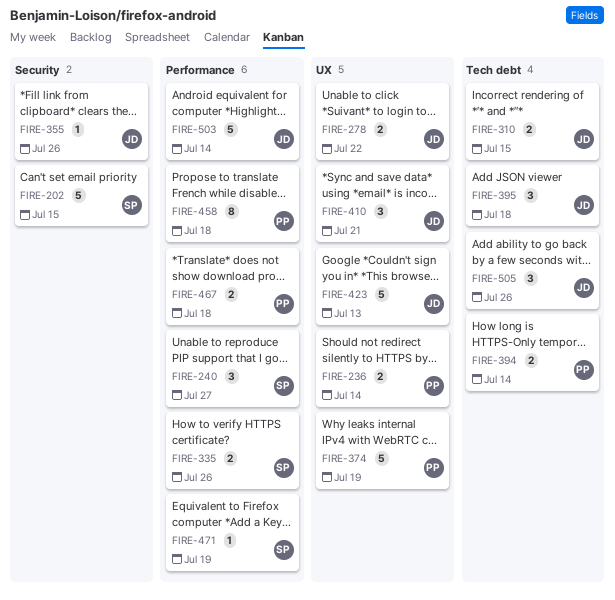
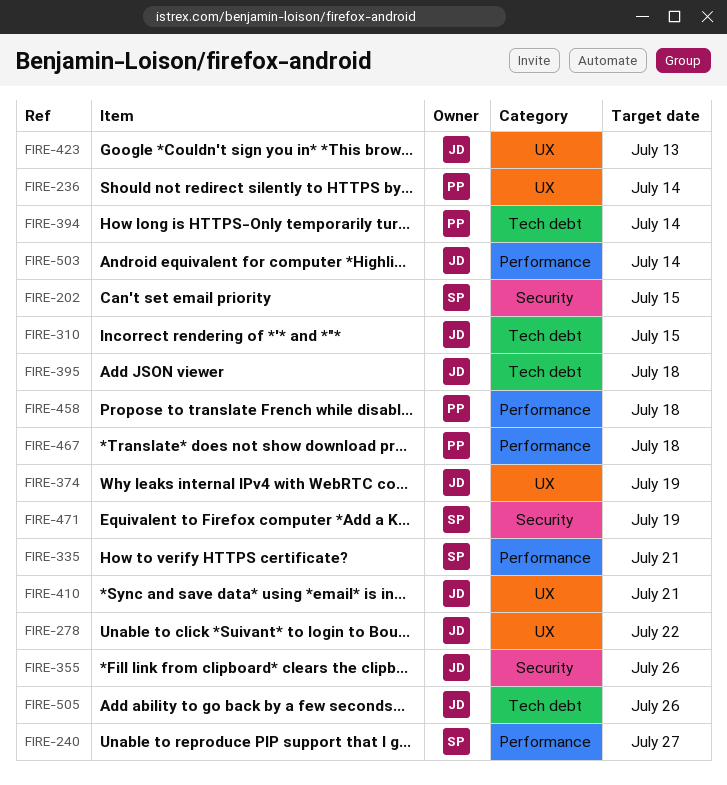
FIRE-335, due: Jul 26 -> Jul 21
FIRE-374, owner: PP -> JD
FIRE-471, label: Performance -> Security

